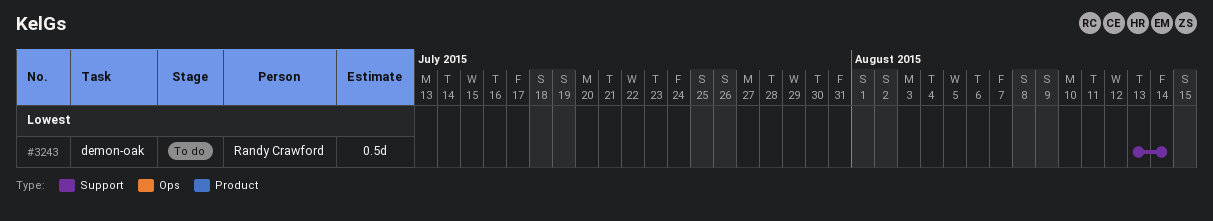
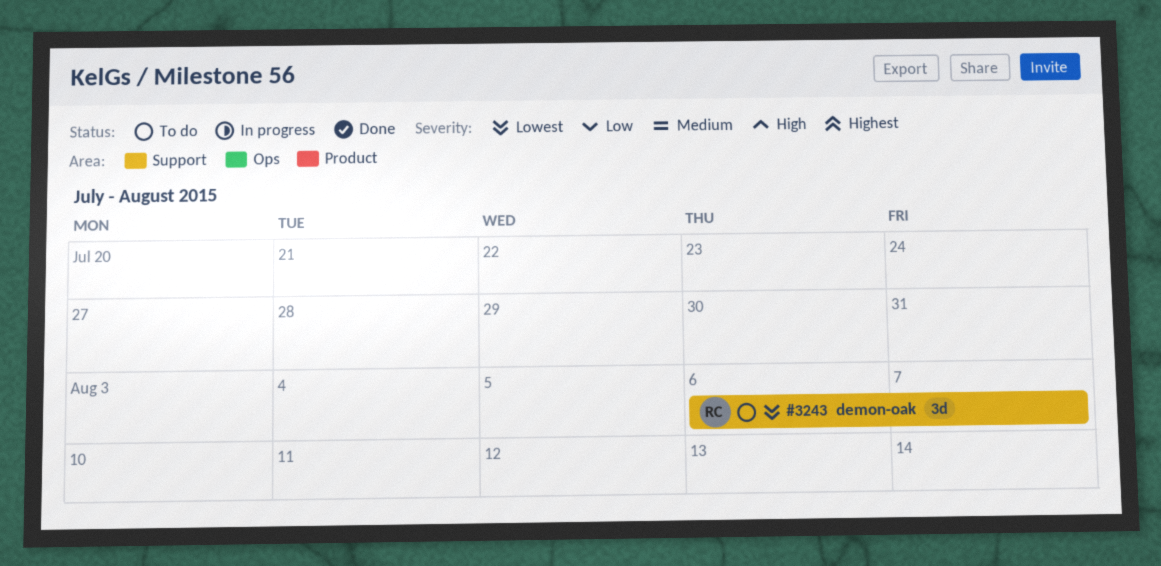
#3243, estimate: 0.5d -> 3d
#3243, start: Aug 13 -> Aug 6
#3243, due: Aug 14 -> Aug 7

